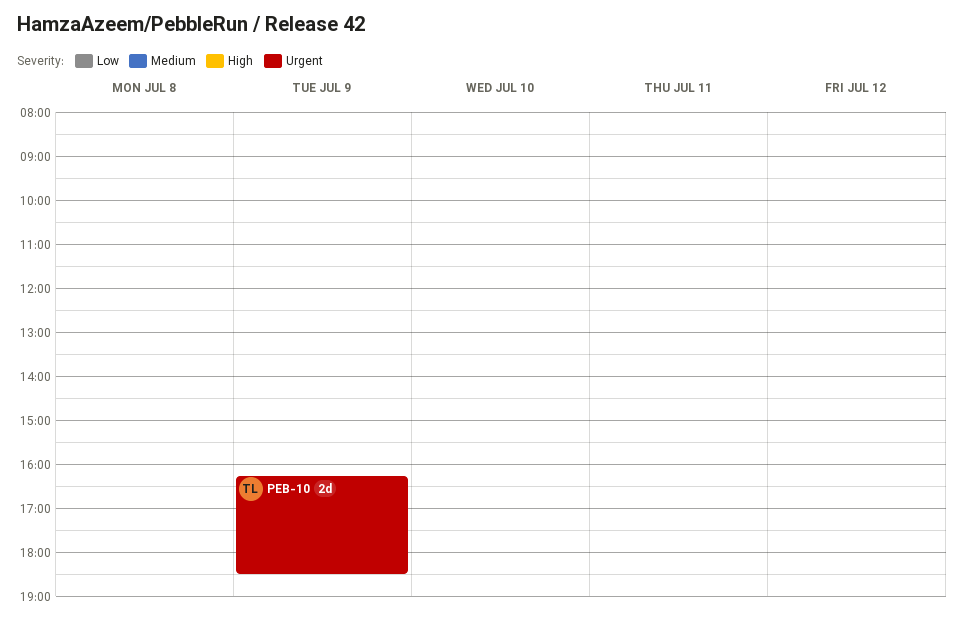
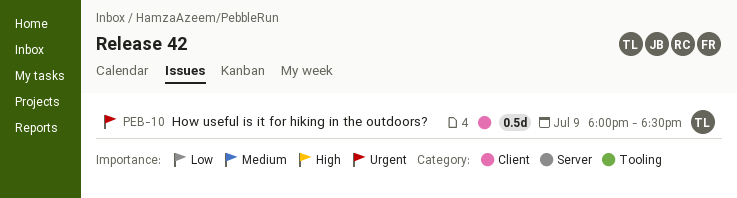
PEB-10, estimate: 2d -> 0.5d
PEB-10, begins: 16:15 -> 18:00

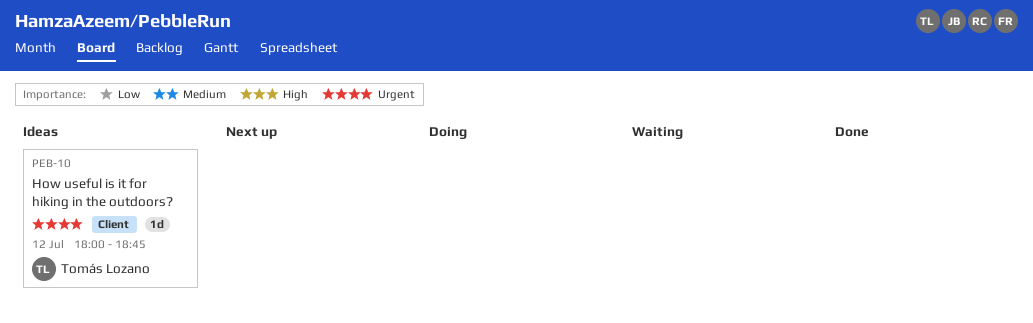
PEB-10, estimate: 0.5d -> 1d
PEB-10, day: Jul 9 -> Jul 12
PEB-10, ends: 18:30 -> 18:45

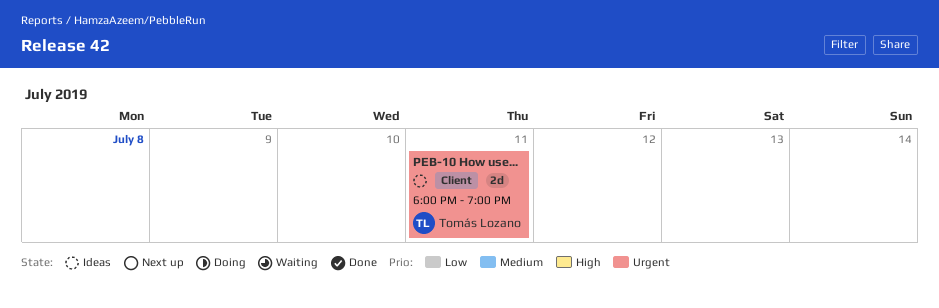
PEB-10, estimate: 1d -> 2d
PEB-10, day: Jul 12 -> Jul 11
PEB-10, ends: 18:45 -> 19:00

